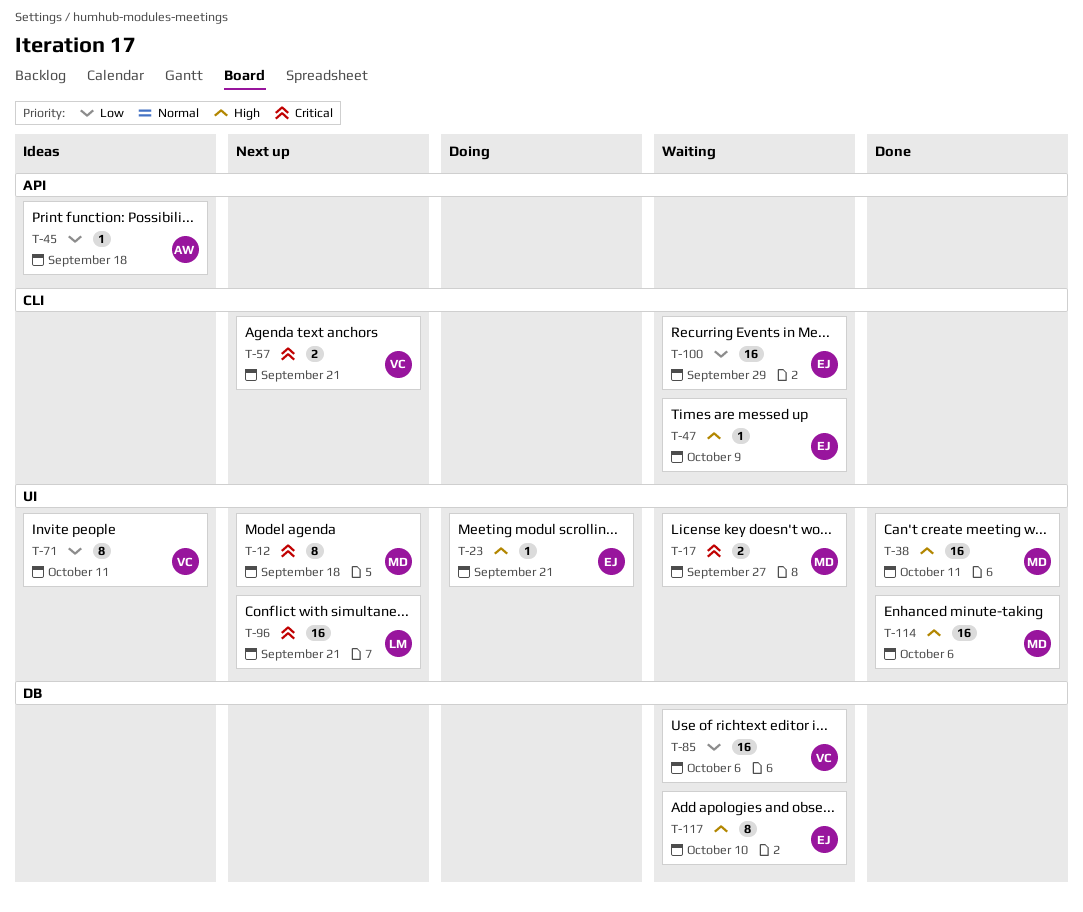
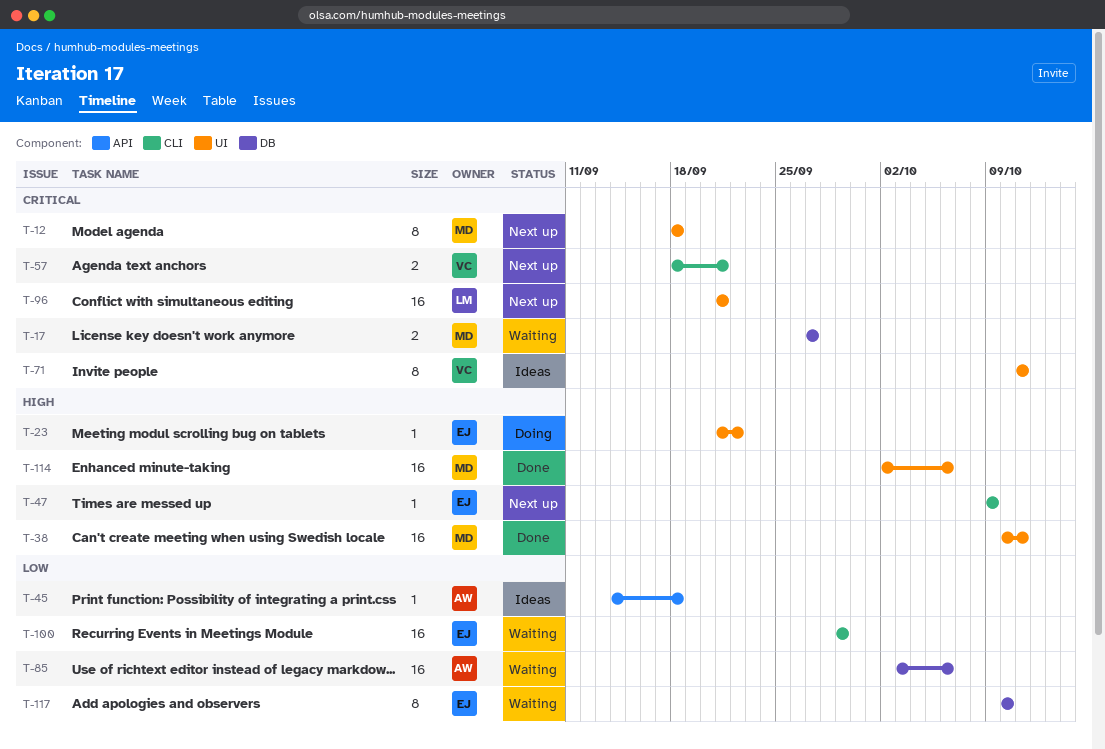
T-17, label: UI -> DB
T-23, due: Sep 21 -> Sep 22
T-47, status: Waiting -> Next up
T-71, priority: Low -> Critical
T-85, owner: VC -> AW
T-117, priority: High -> Low

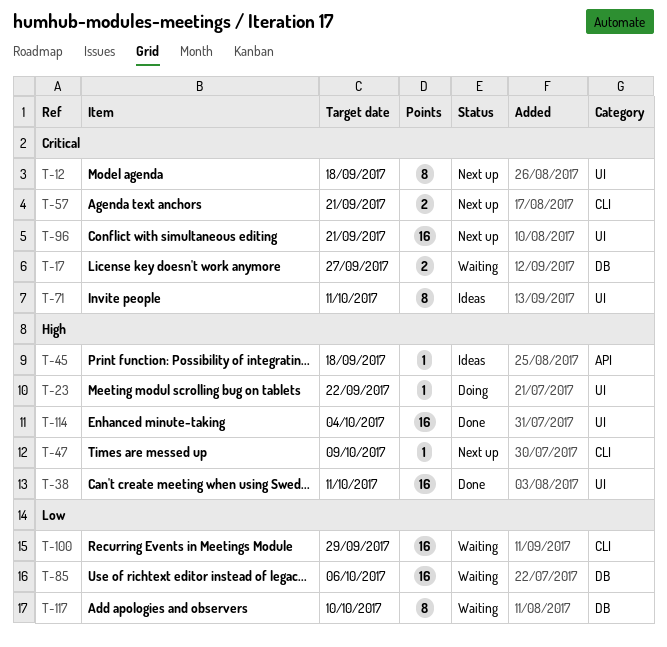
T-45, priority: Low -> High
T-114, due: Oct 6 -> Oct 4

